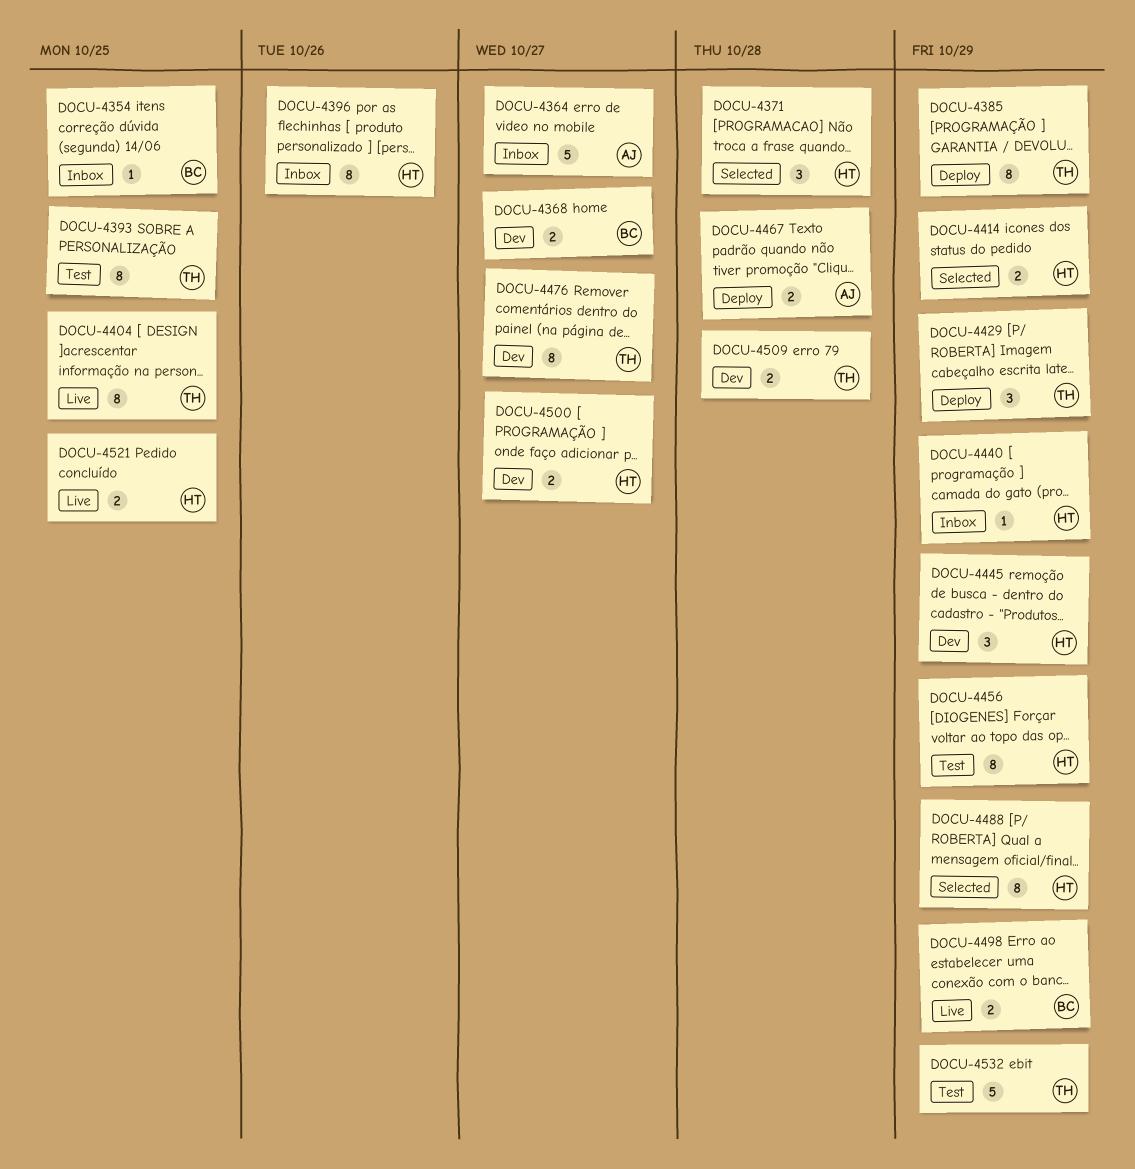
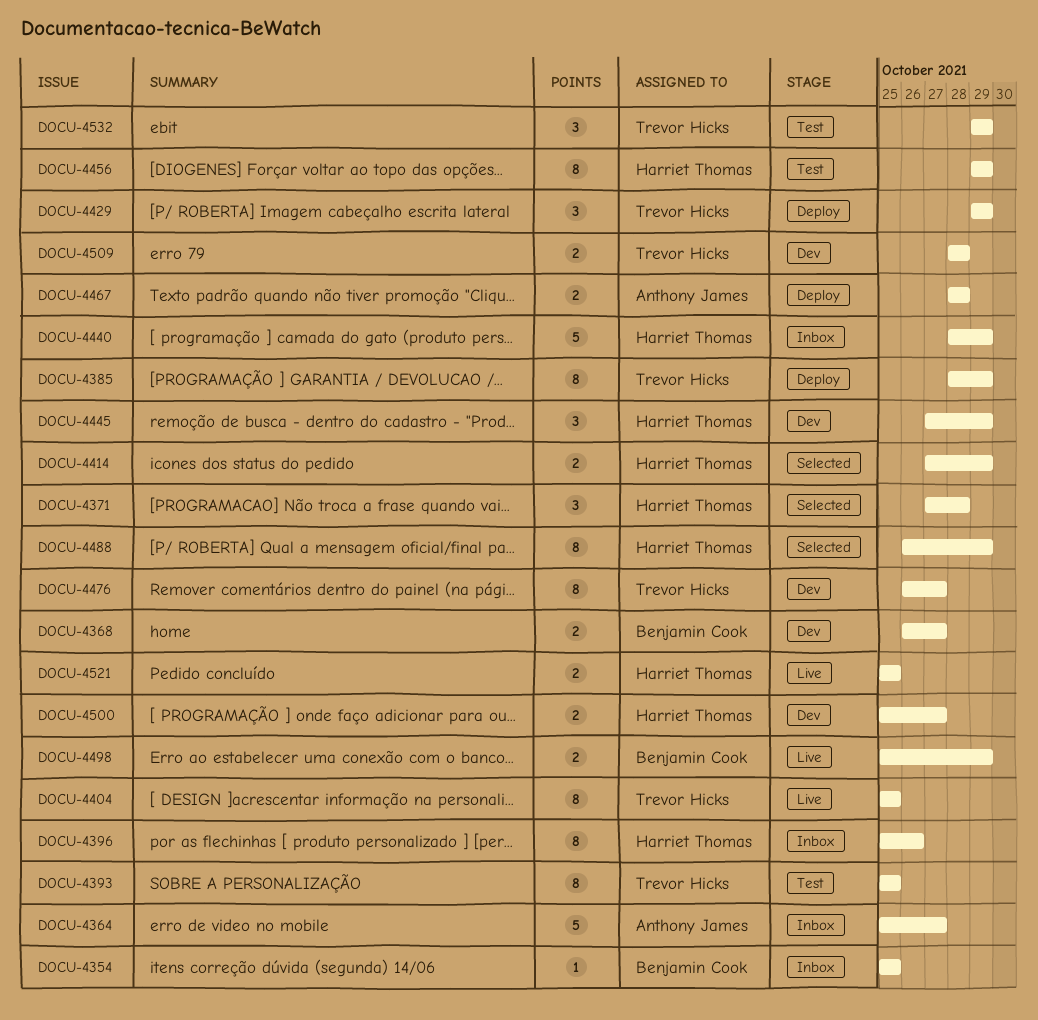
DOCU-4440, estimate: 1 -> 5
DOCU-4532, estimate: 5 -> 3

